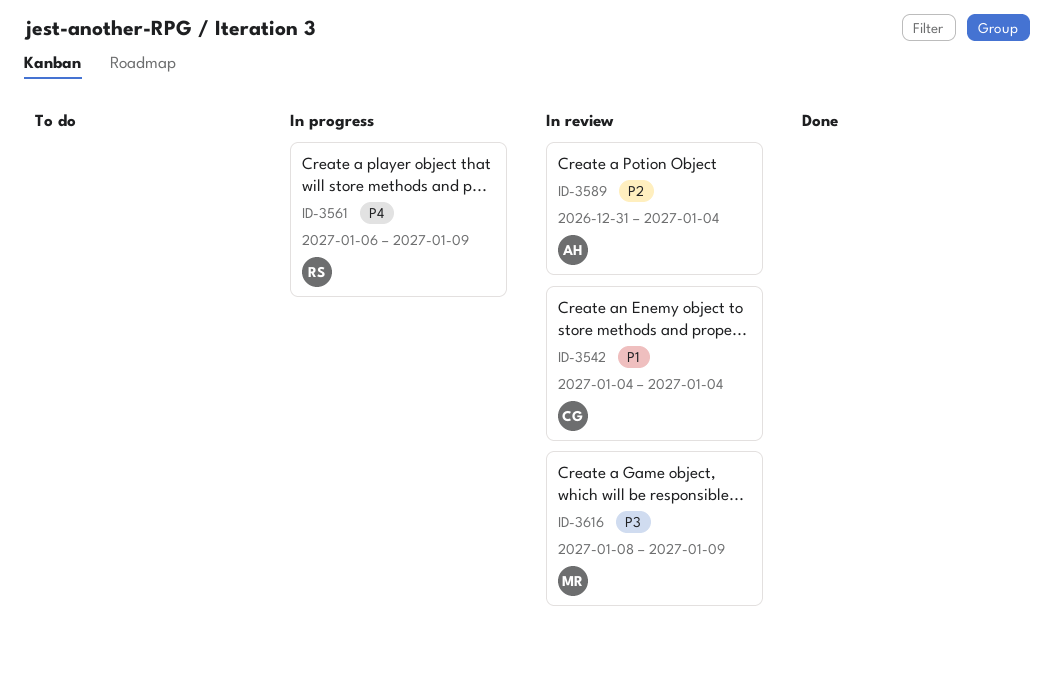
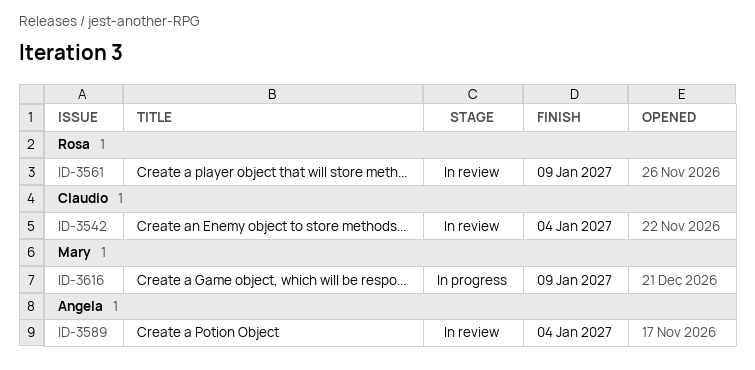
ID-3561, status: In progress -> In review
ID-3616, status: In review -> In progress

